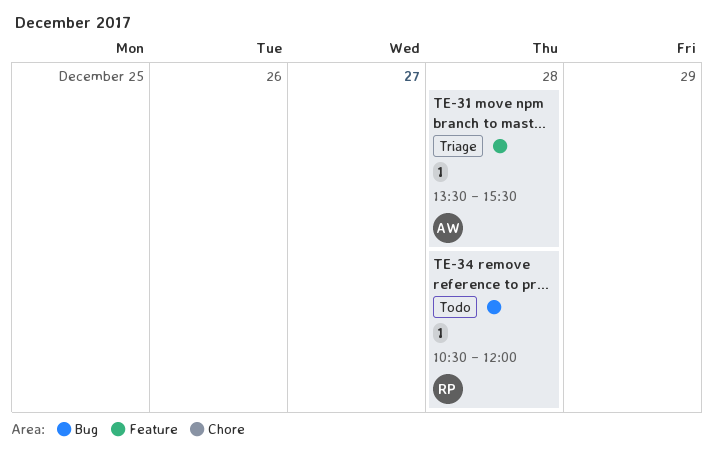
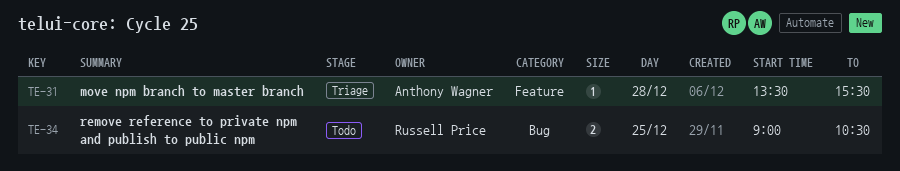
TE-34, estimate: 1 -> 2
TE-34, day: Dec 28 -> Dec 25
TE-34, begins: 10:30 -> 09:00
TE-34, ends: 12:00 -> 10:30

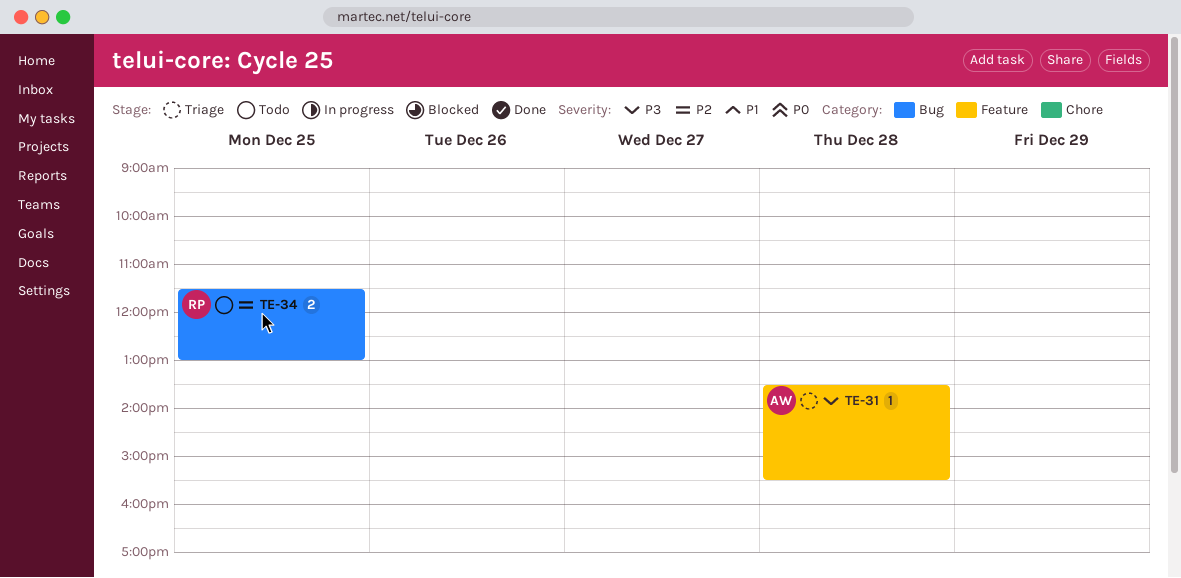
TE-34, begins: 09:00 -> 11:30
TE-34, ends: 10:30 -> 13:00

